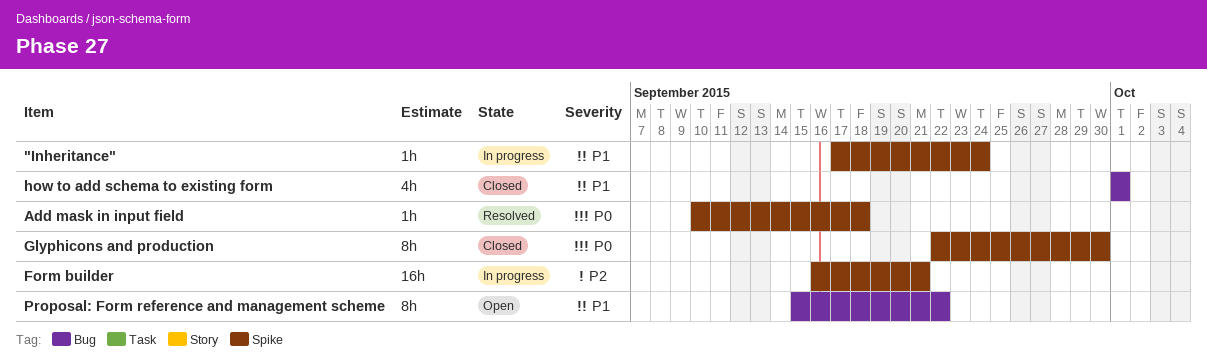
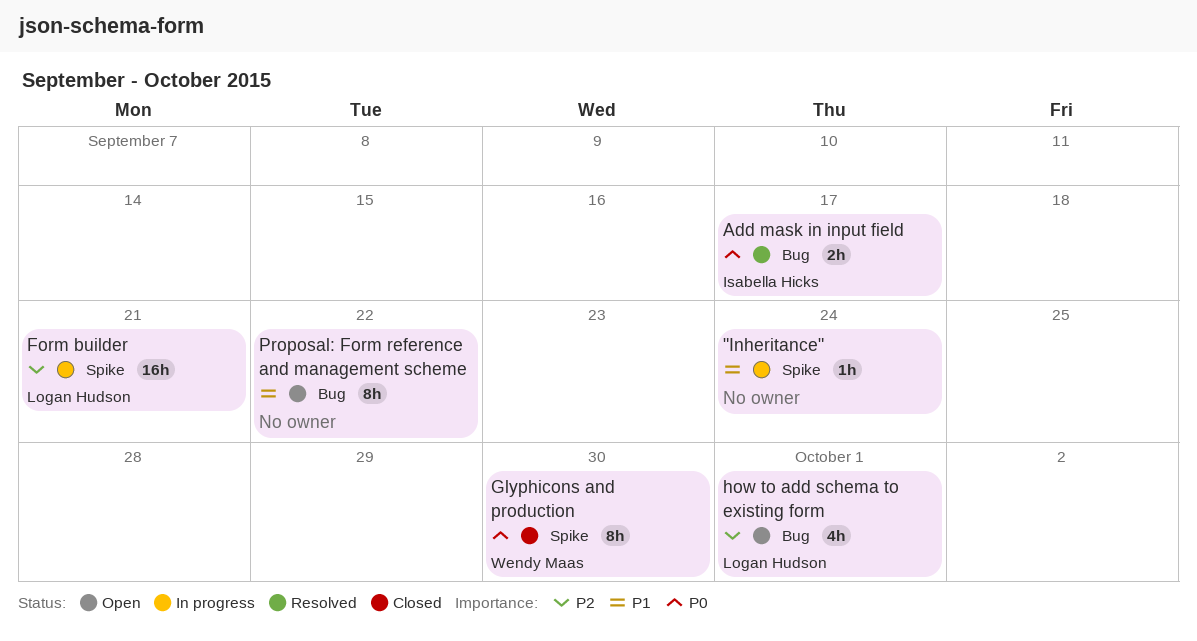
Add mask in input field, label: Spike -> Bug
Add mask in input field, estimate: 1h -> 2h
Add mask in input field, due: Sep 18 -> Sep 17
how to add schema to existing form, status: Closed -> Open
how to add schema to existing form, priority: P1 -> P2

